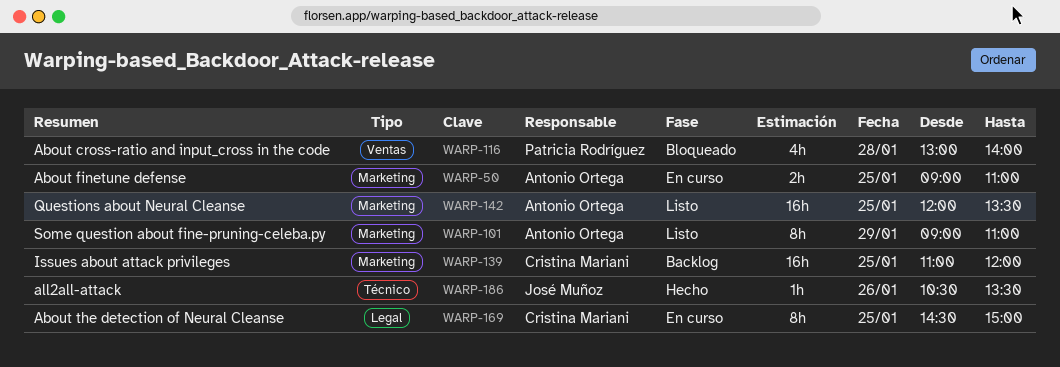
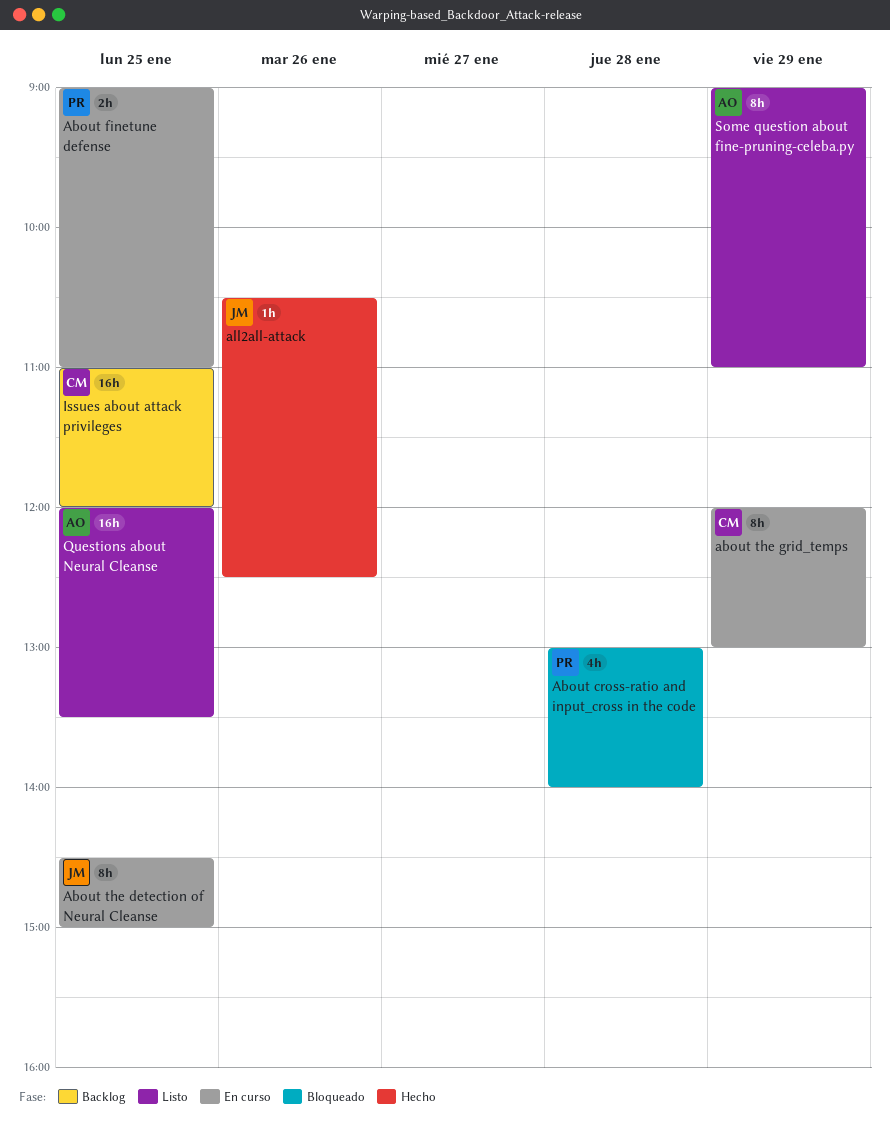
About finetune defense, owner: Antonio Ortega -> Patricia Rodríguez
About the detection of Neural Cleanse, owner: Cristina Mariani -> José Muñoz
about the grid_temps: none -> present
all2all-attack, ends: 13:30 -> 12:30

